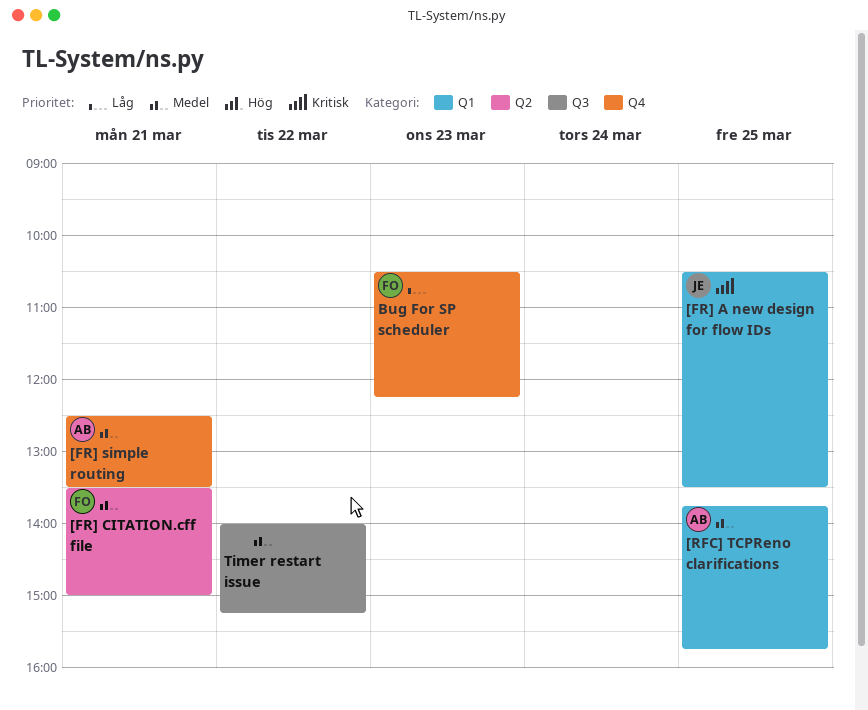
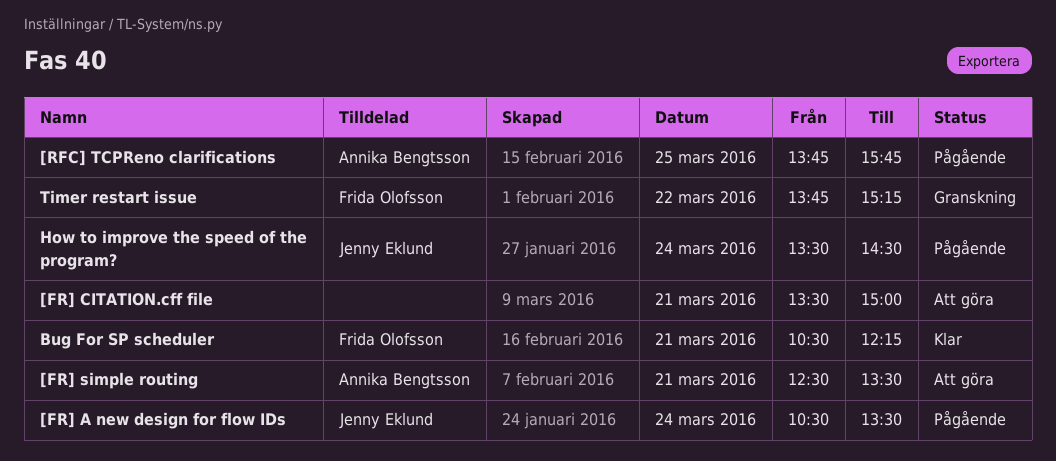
[FR] A new design for flow IDs, day: Mar 25 -> Mar 24
[FR] CITATION.cff file, owner: Frida Olofsson -> none
Bug For SP scheduler, day: Mar 23 -> Mar 21
How to improve the speed of the program?: none -> present
Timer restart issue, owner: none -> Frida Olofsson
Timer restart issue, begins: 14:00 -> 13:45

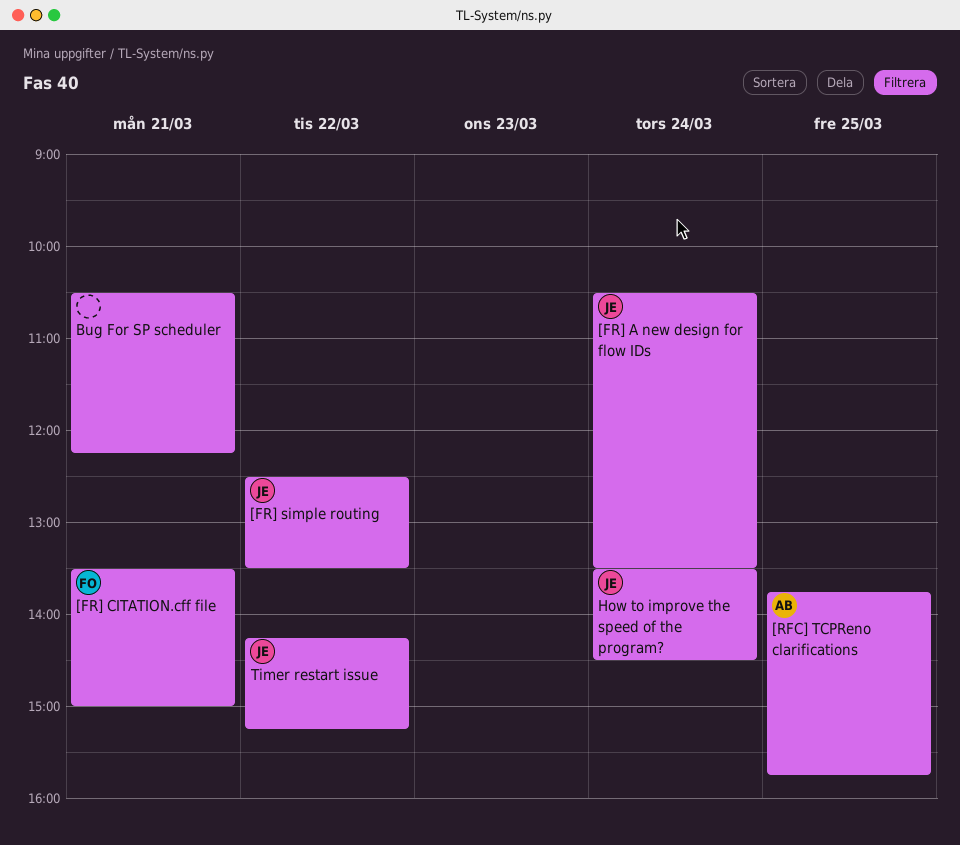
[FR] CITATION.cff file, owner: none -> Frida Olofsson
[FR] simple routing, owner: Annika Bengtsson -> Jenny Eklund
[FR] simple routing, day: Mar 21 -> Mar 22
Bug For SP scheduler, owner: Frida Olofsson -> none
Timer restart issue, owner: Frida Olofsson -> Jenny Eklund
Timer restart issue, begins: 13:45 -> 14:15

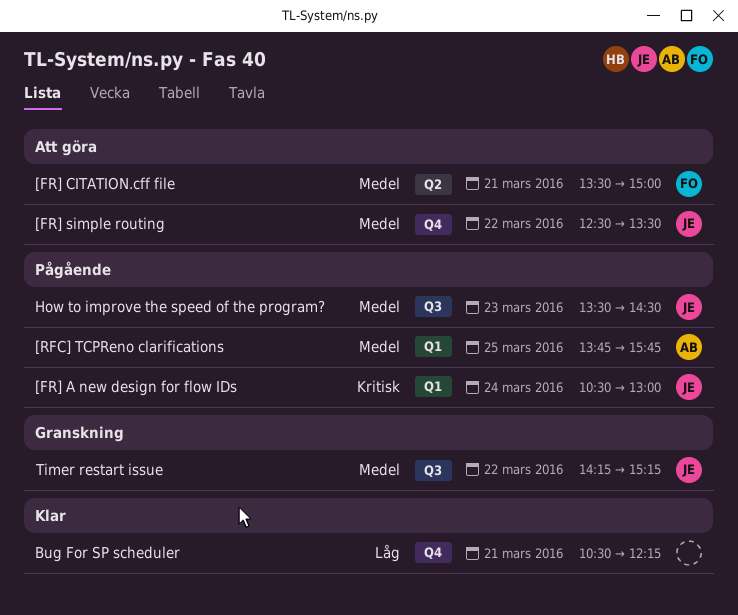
[FR] A new design for flow IDs, ends: 13:30 -> 13:00
How to improve the speed of the program?, day: Mar 24 -> Mar 23

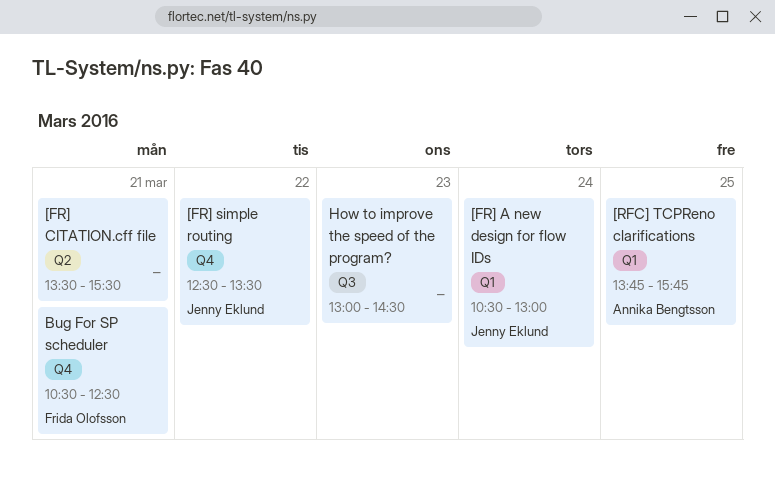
[FR] CITATION.cff file, owner: Frida Olofsson -> none
[FR] CITATION.cff file, ends: 15:00 -> 15:30
Bug For SP scheduler, owner: none -> Frida Olofsson
Bug For SP scheduler, ends: 12:15 -> 12:30
How to improve the speed of the program?, owner: Jenny Eklund -> none
How to improve the speed of the program?, begins: 13:30 -> 13:00
Timer restart issue: present -> none

